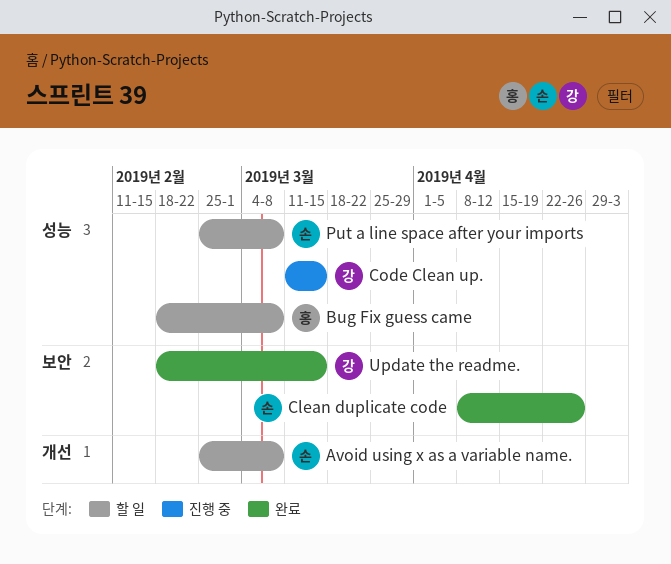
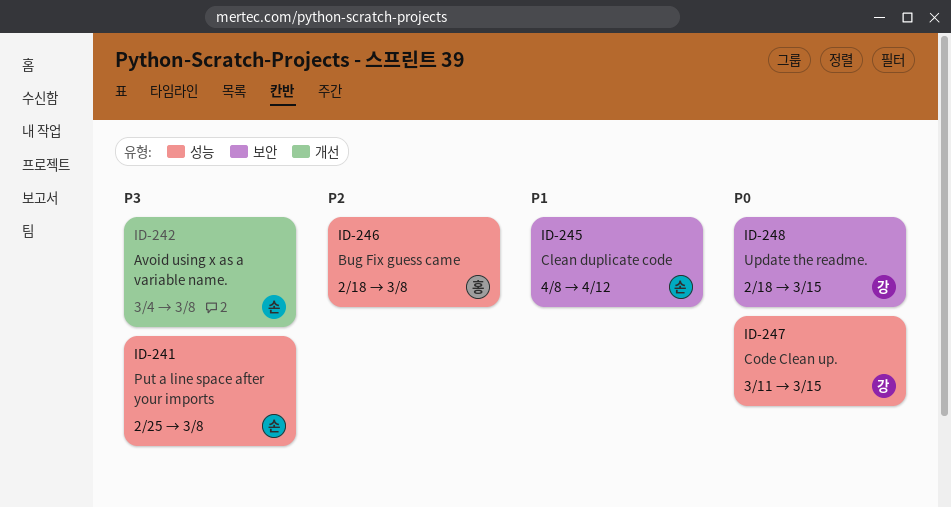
Avoid using x as a variable name., start: Feb 25 -> Mar 4
Clean duplicate code, due: Apr 26 -> Apr 12

